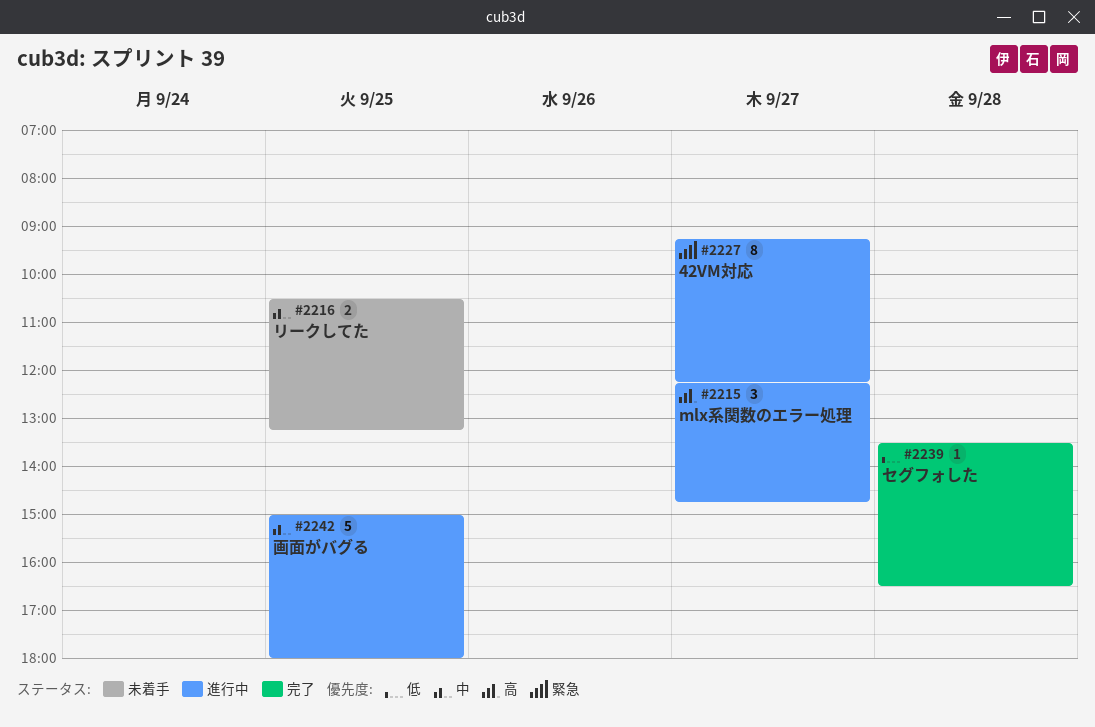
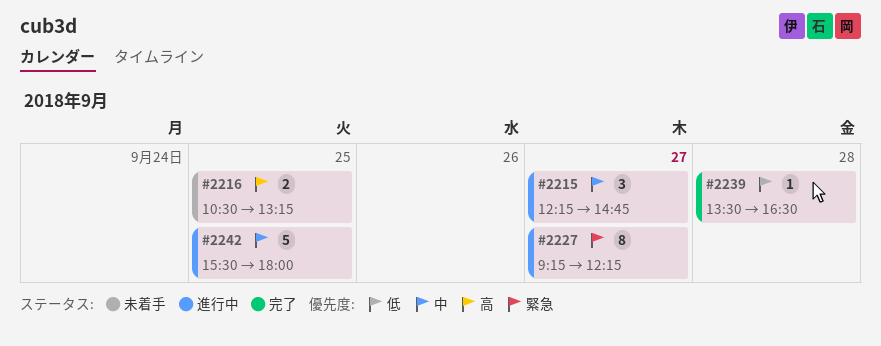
#2215, priority: 高 -> 中
#2216, priority: 中 -> 高
#2242, begins: 15:00 -> 15:30

